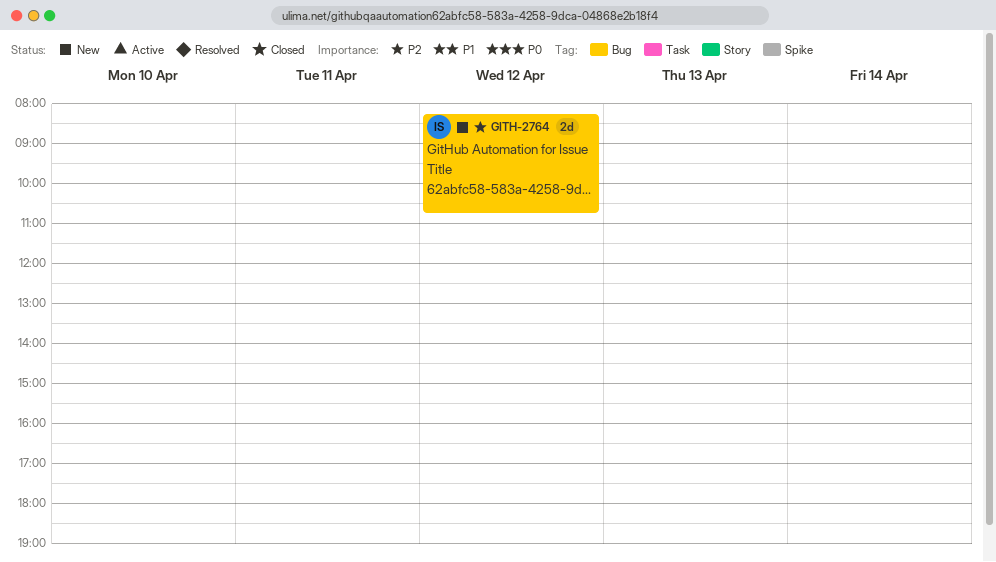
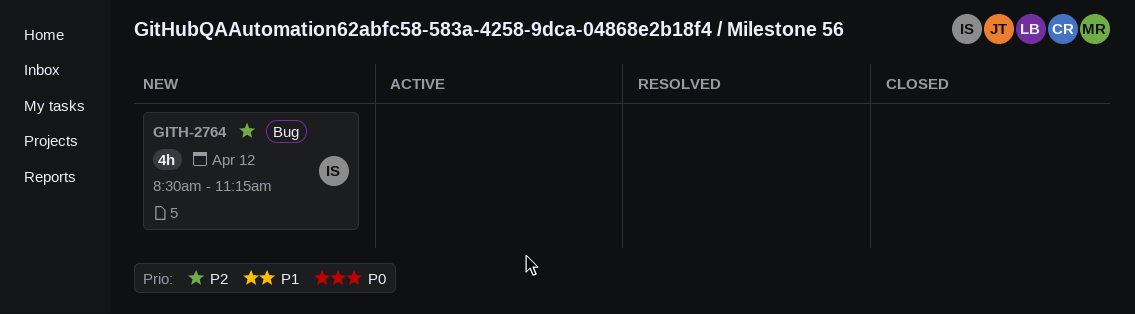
GITH-2764, estimate: 2d -> 4h
GITH-2764, begins: 08:15 -> 08:30
GITH-2764, ends: 10:45 -> 11:15

